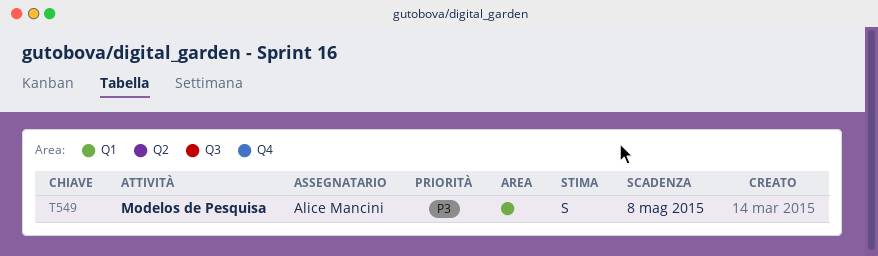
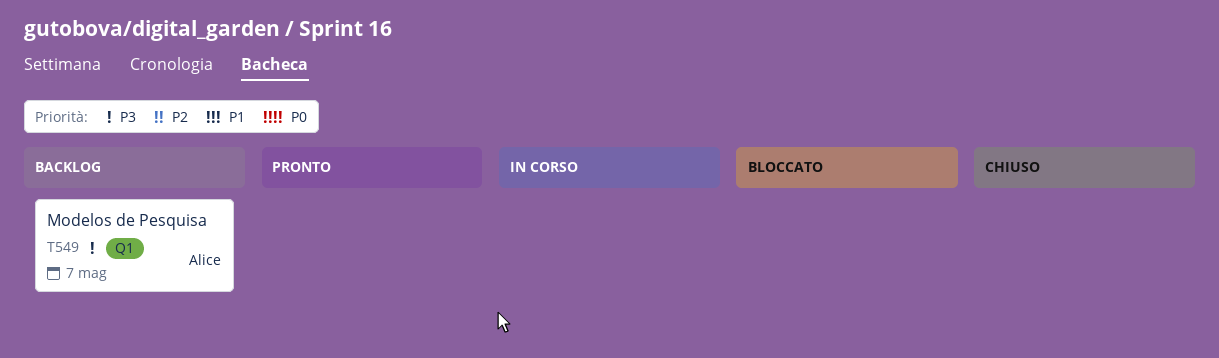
T549, due: May 8 -> May 7

